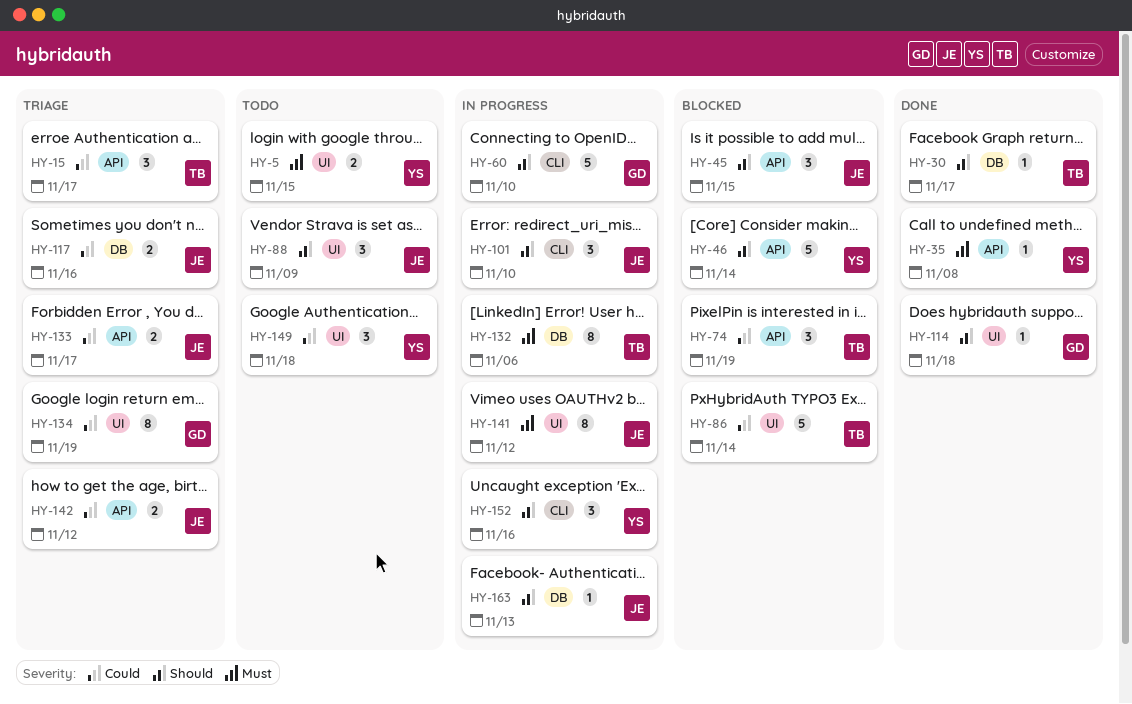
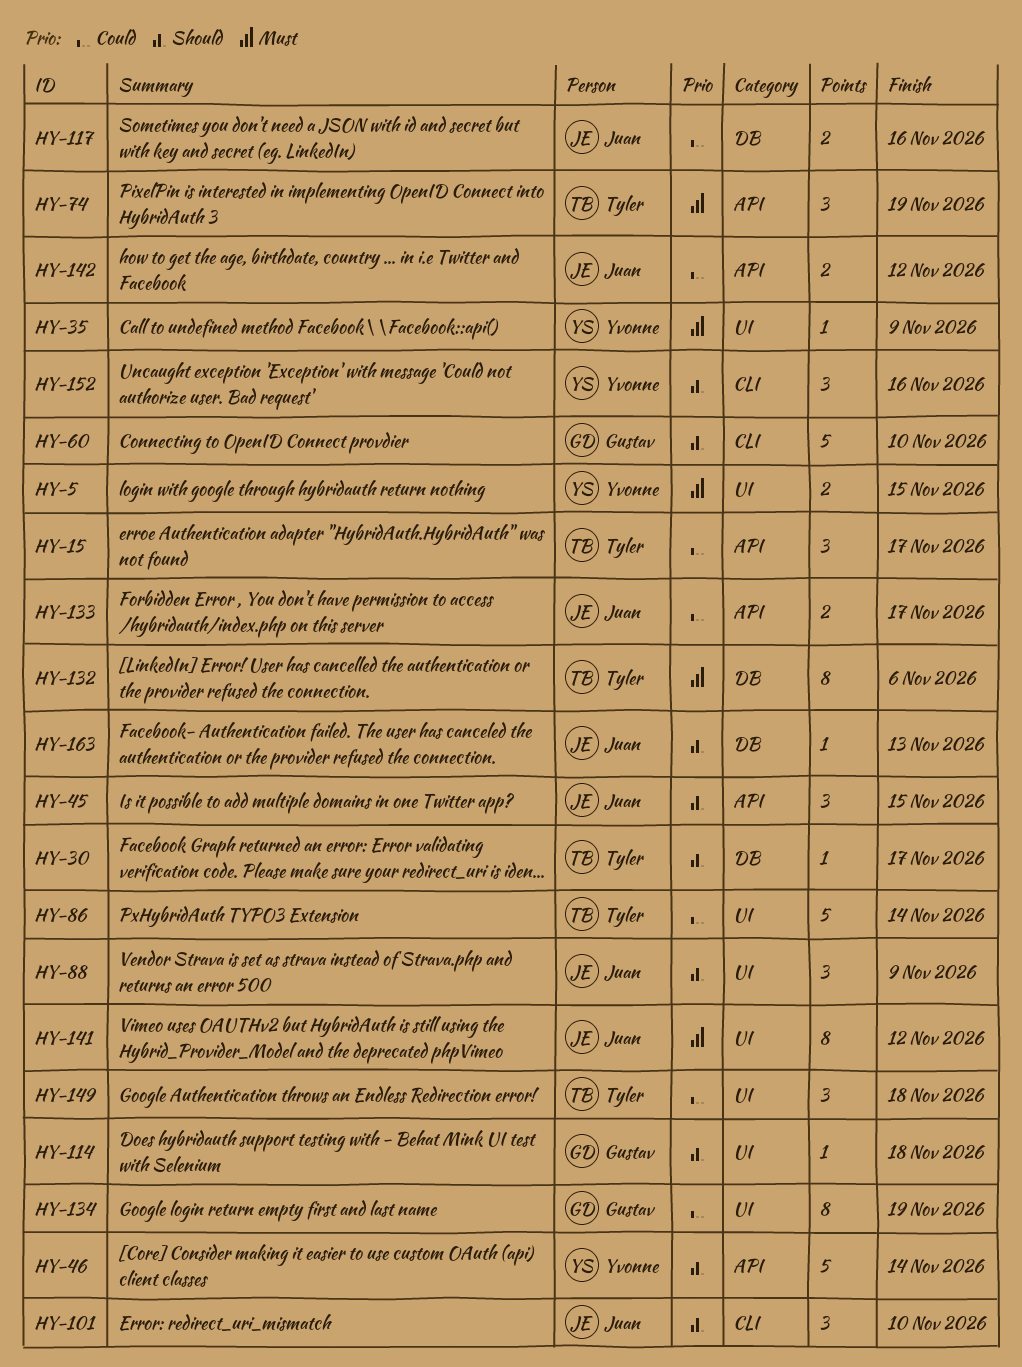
HY-35, label: API -> UI
HY-35, due: Nov 8 -> Nov 9
HY-74, priority: Could -> Must
HY-149, owner: Yvonne -> Tyler

